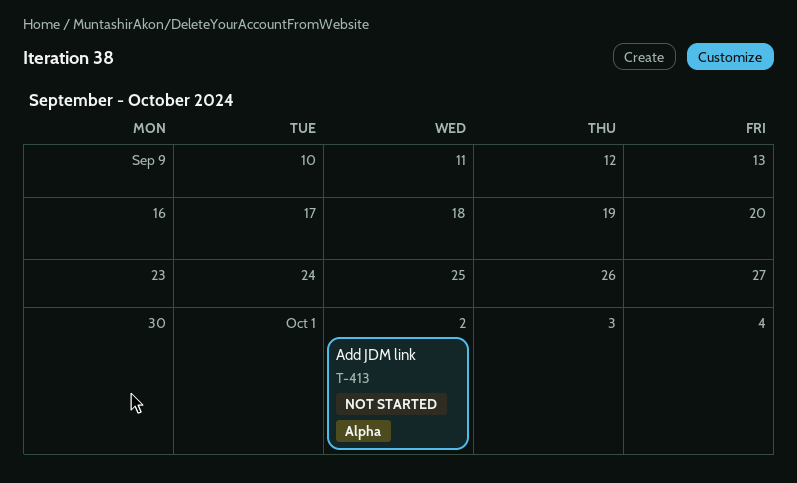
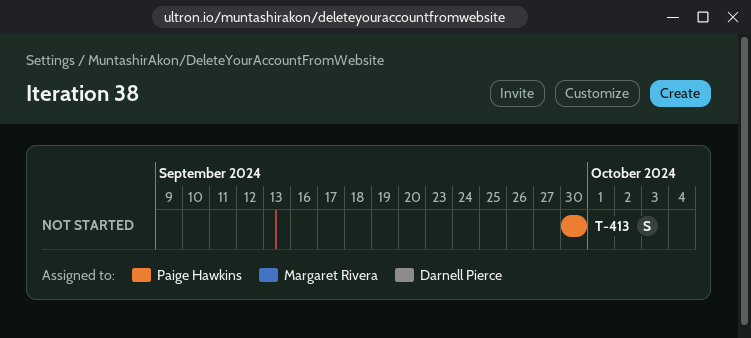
T-413, due: Oct 2 -> Sep 30

